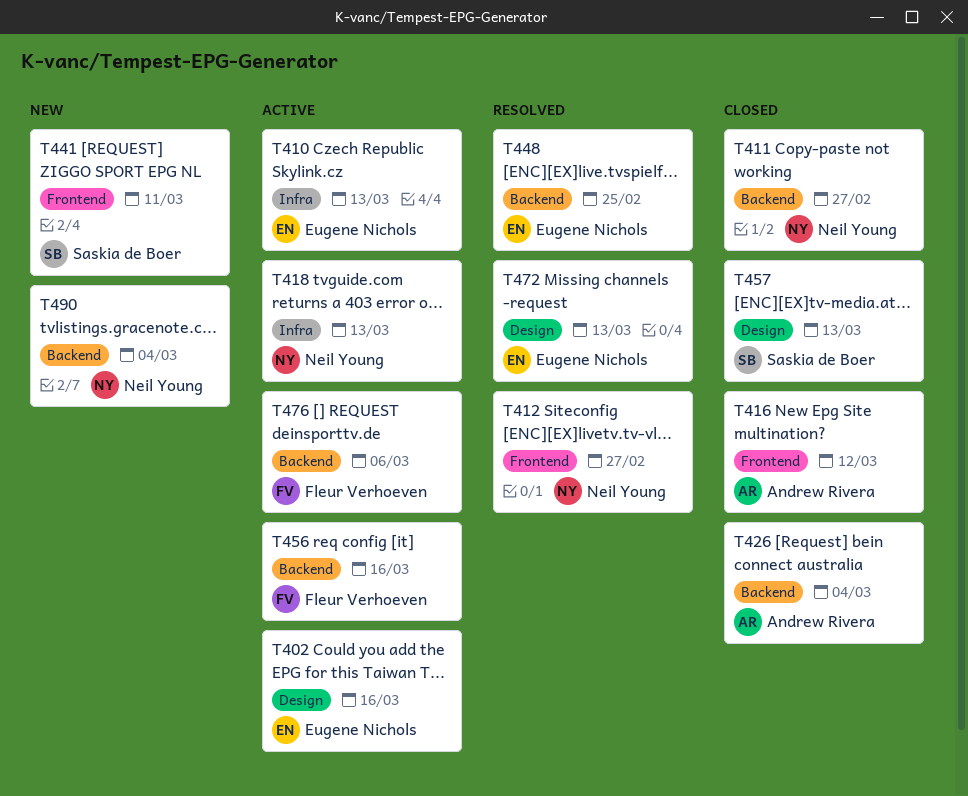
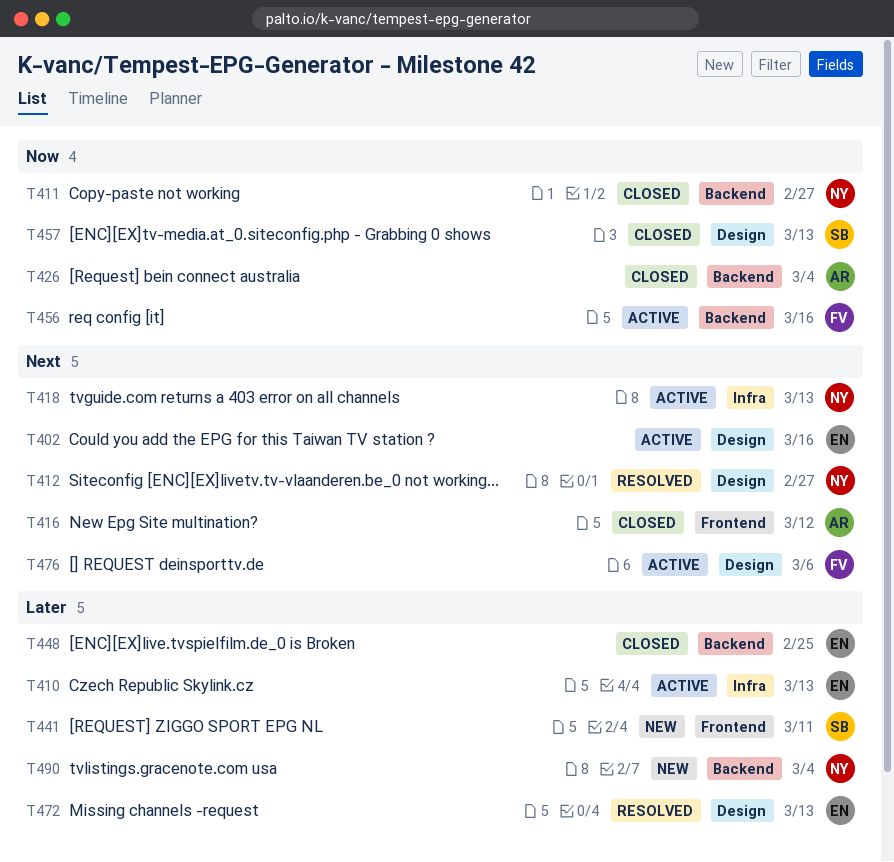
T412, label: Frontend -> Design
T448, status: Resolved -> Closed
T476, label: Backend -> Design

